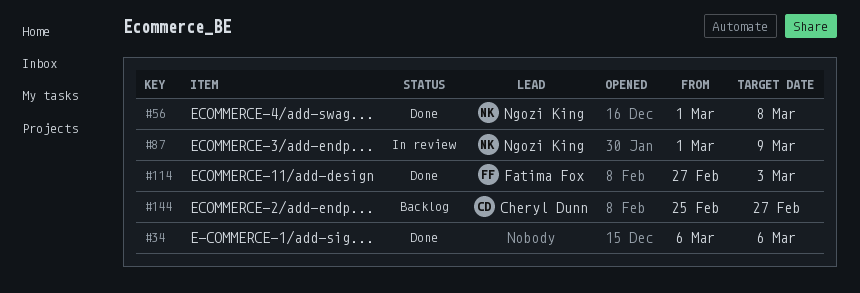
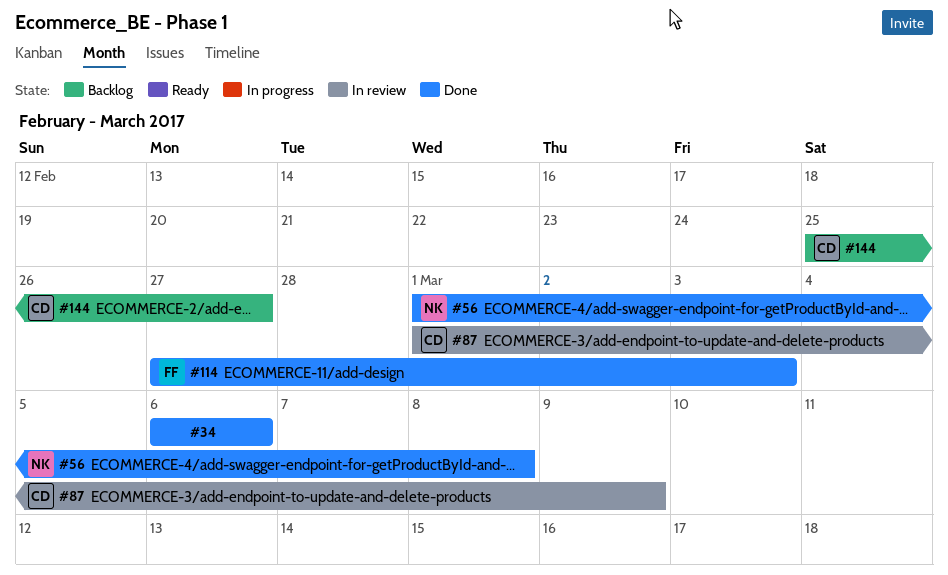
#87, owner: Ngozi King -> Cheryl Dunn

